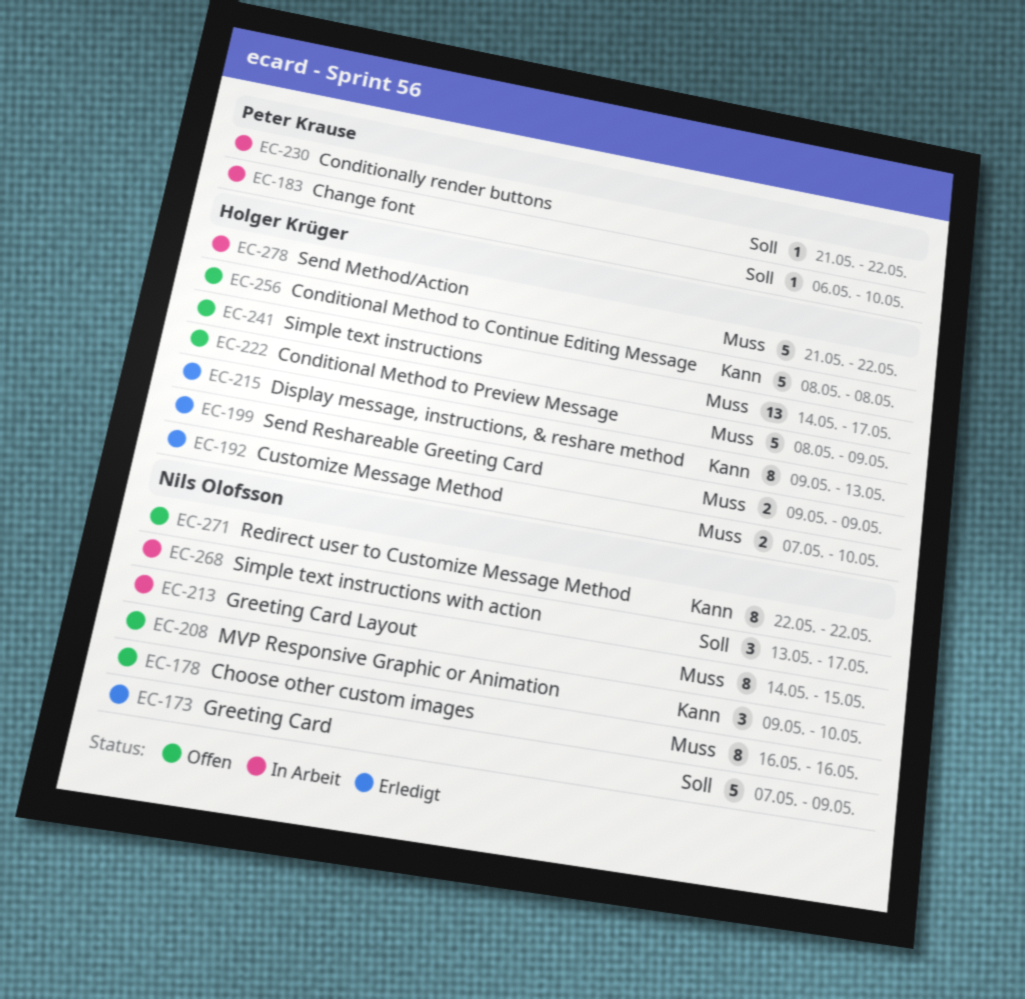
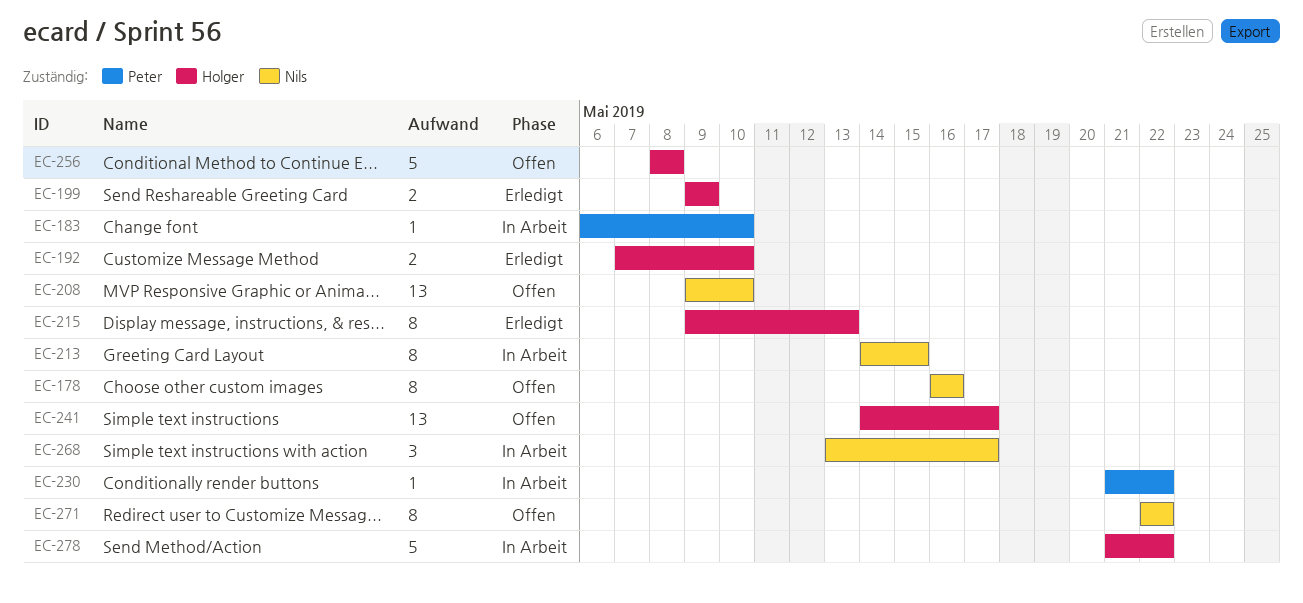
EC-173: present -> none
EC-208, estimate: 3 -> 13
EC-222: present -> none

